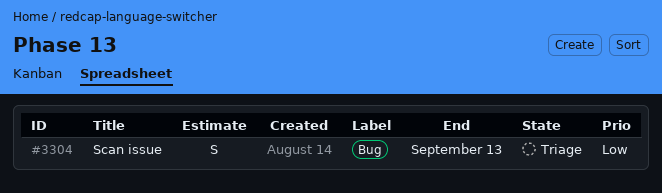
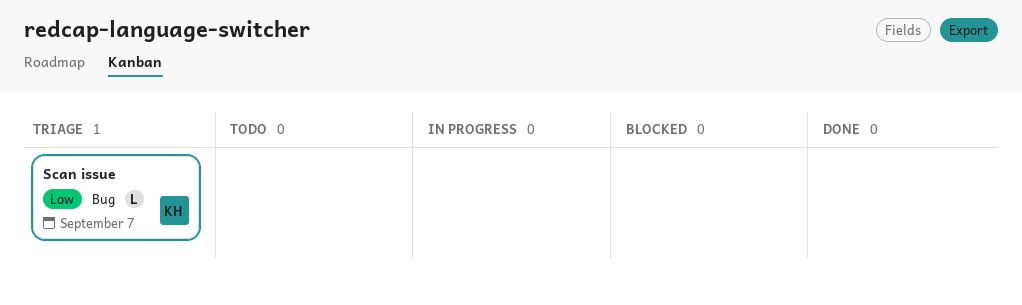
Scan issue, estimate: S -> L
Scan issue, due: Sep 13 -> Sep 7

